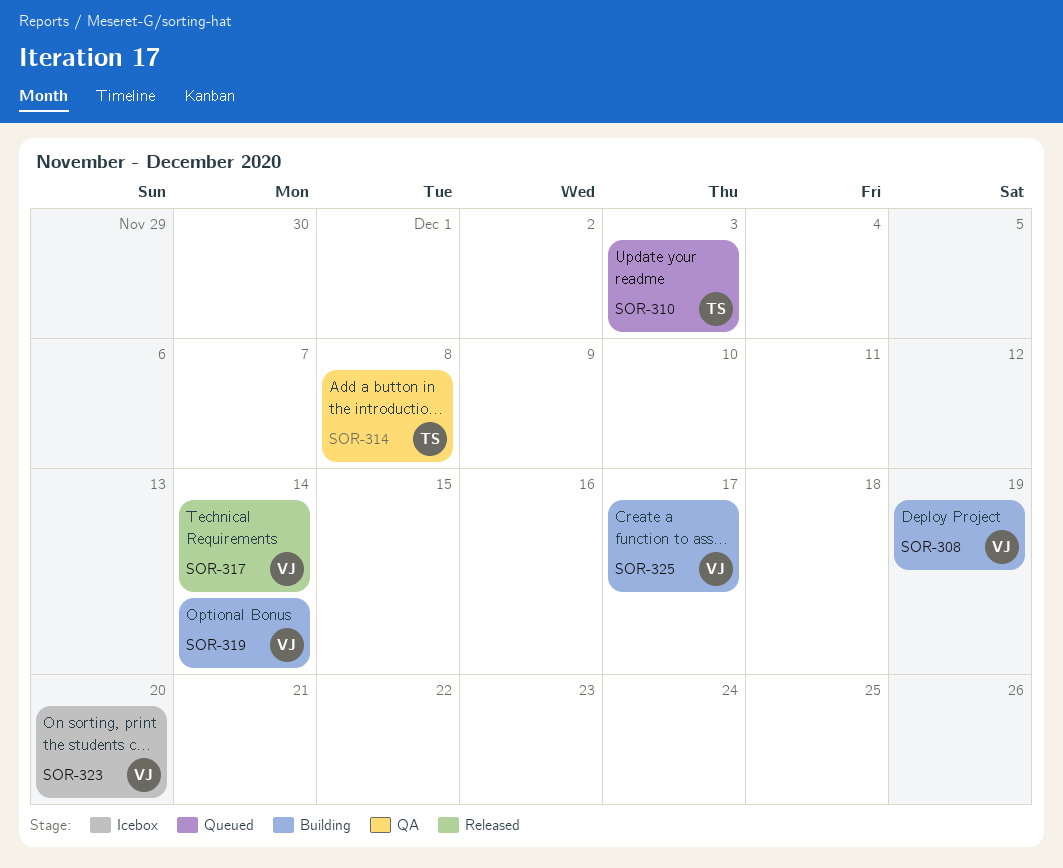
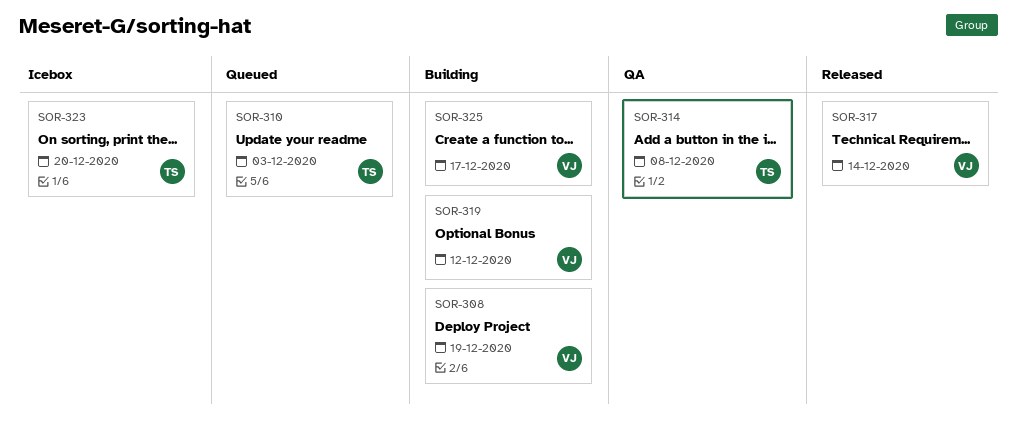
SOR-319, due: Dec 14 -> Dec 12
SOR-323, owner: VJ -> TS

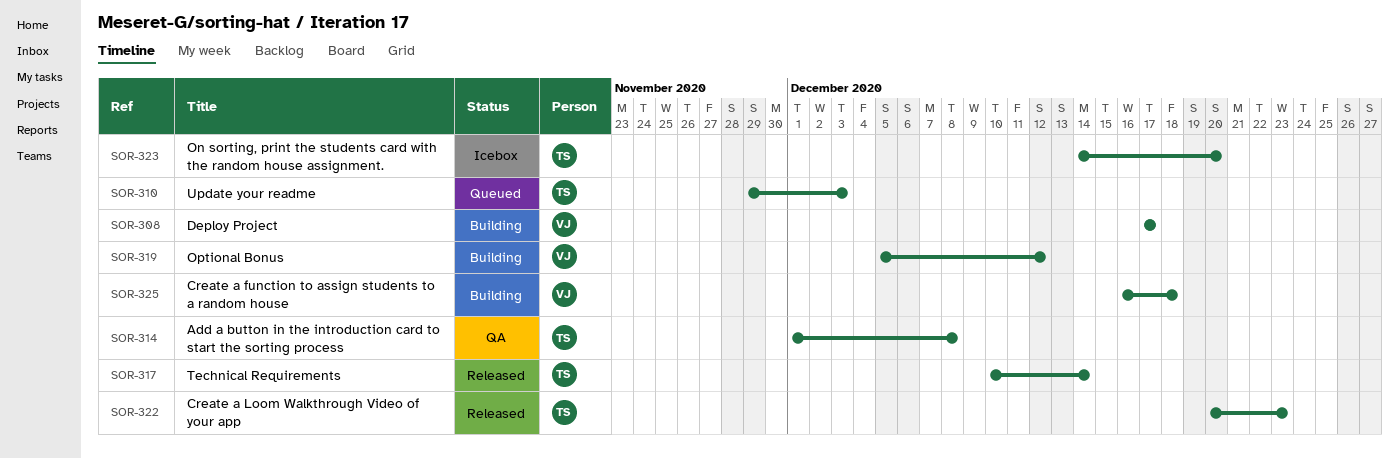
SOR-308, due: Dec 19 -> Dec 17
SOR-317, owner: VJ -> TS
SOR-322: none -> present
SOR-325, due: Dec 17 -> Dec 18

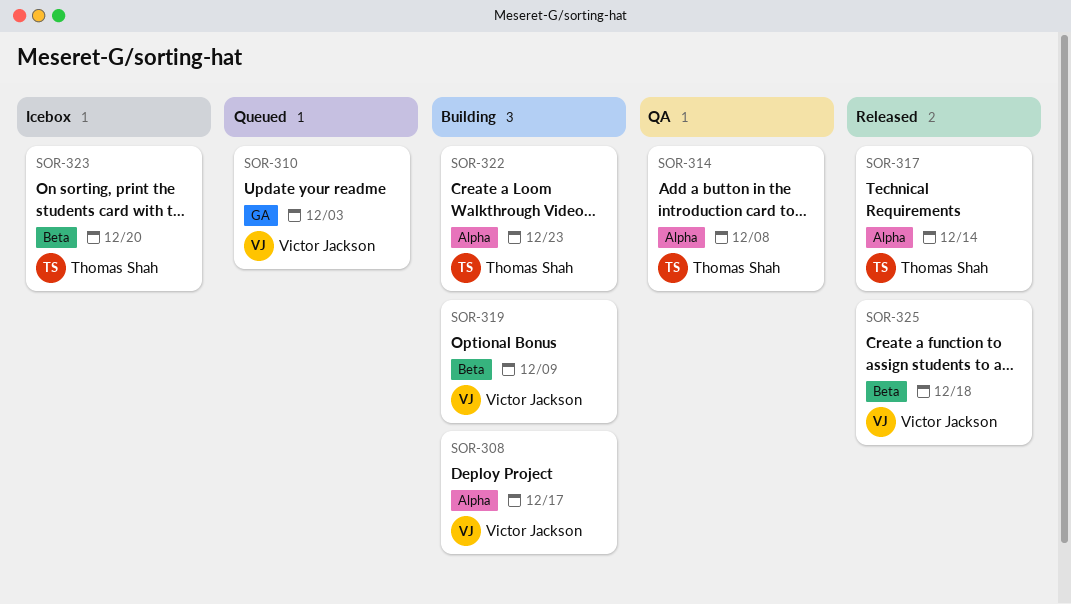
SOR-310, owner: Thomas Shah -> Victor Jackson
SOR-319, due: Dec 12 -> Dec 9
SOR-322, status: Released -> Building
SOR-325, status: Building -> Released

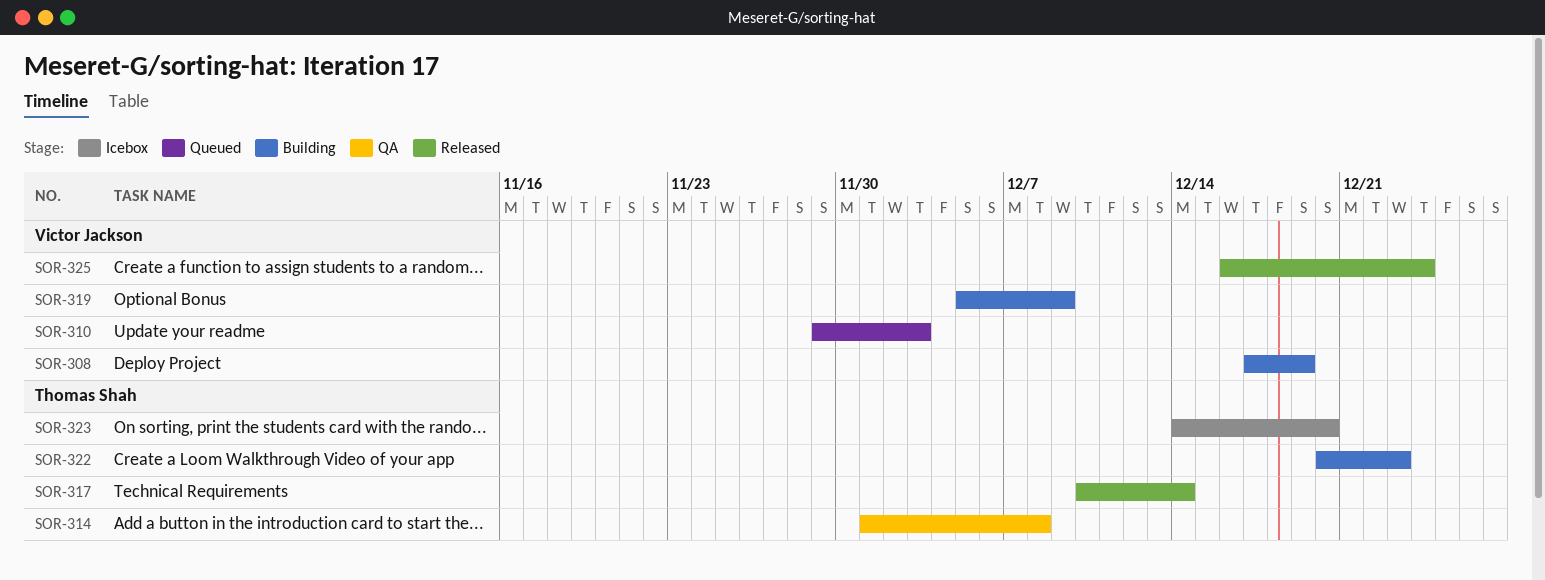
SOR-308, due: Dec 17 -> Dec 19
SOR-325, due: Dec 18 -> Dec 24

